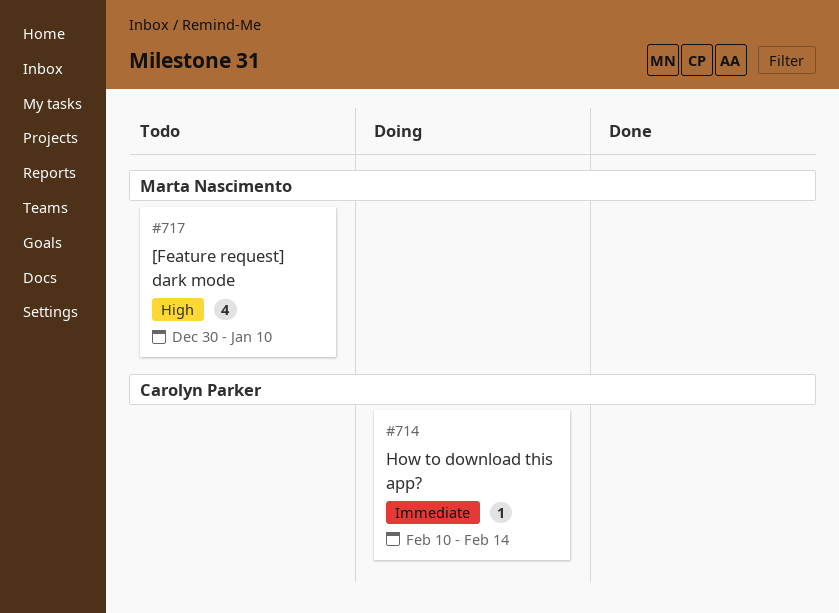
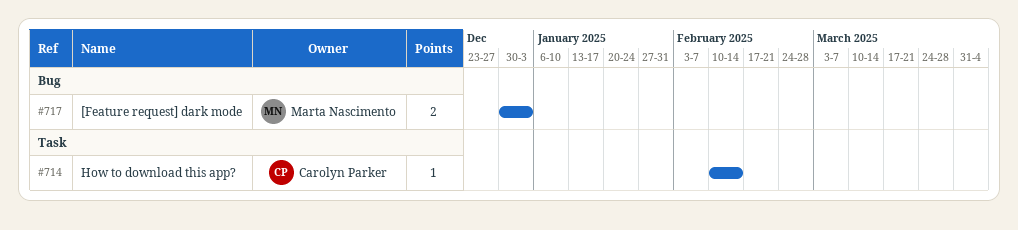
#717, estimate: 4 -> 2
#717, due: Jan 10 -> Jan 3

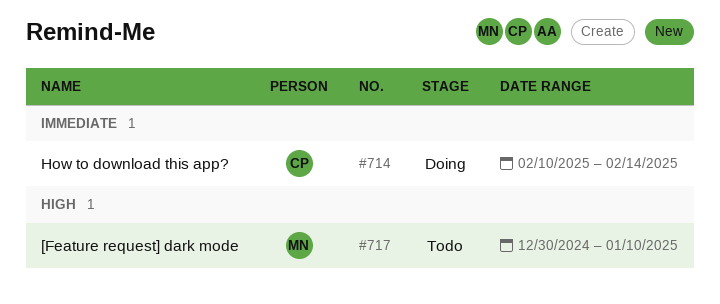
#717, due: Jan 3 -> Jan 10

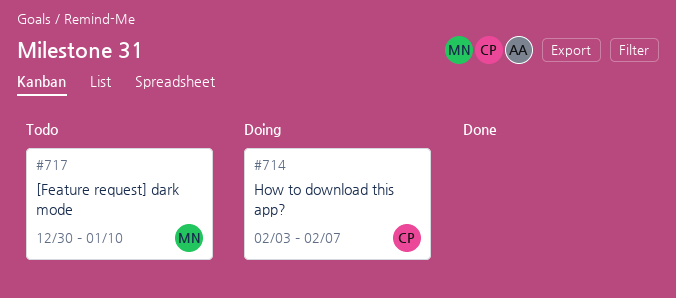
#714, start: Feb 10 -> Feb 3
#714, due: Feb 14 -> Feb 7

